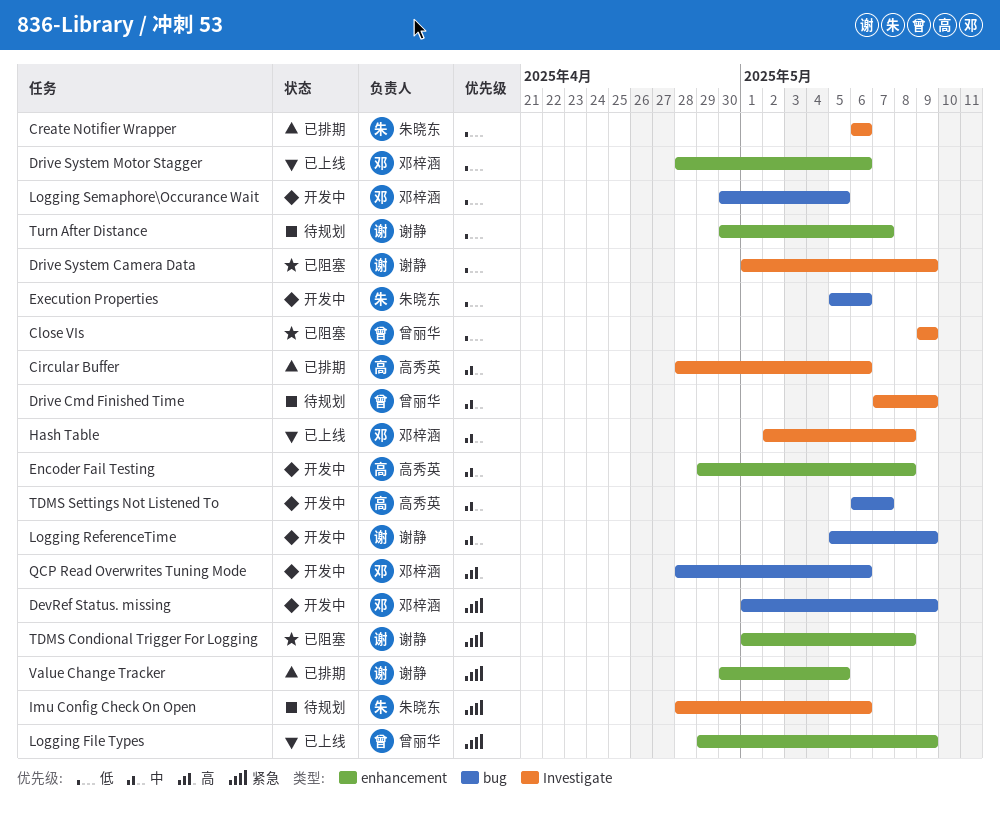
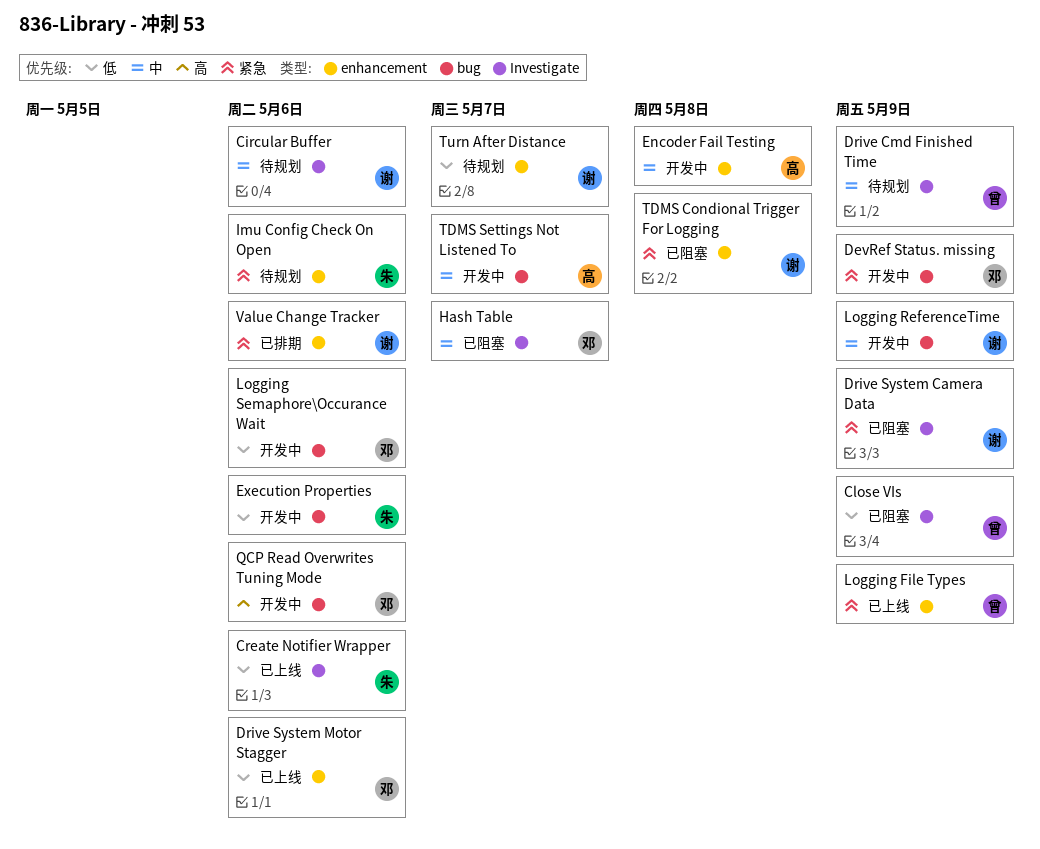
Circular Buffer, status: 已排期 -> 待规划
Circular Buffer, owner: 高秀英 -> 谢静
Create Notifier Wrapper, status: 已排期 -> 已上线
Drive System Camera Data, priority: 低 -> 紧急
Hash Table, status: 已上线 -> 已阻塞
Hash Table, due: May 8 -> May 7
Imu Config Check On Open, label: Investigate -> enhancement
Logging Semaphore\Occurance Wait, due: May 5 -> May 6
Value Change Tracker, due: May 5 -> May 6

